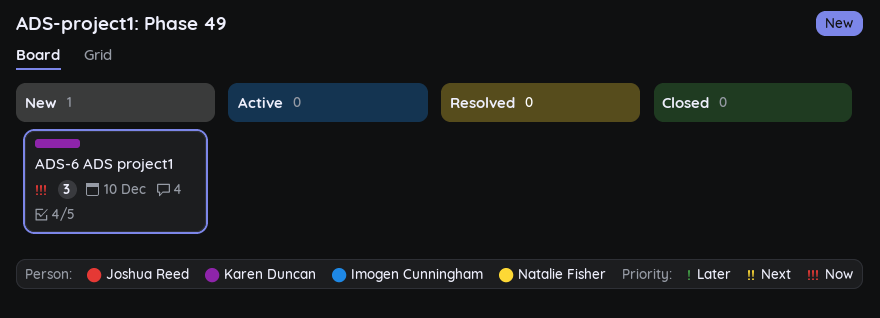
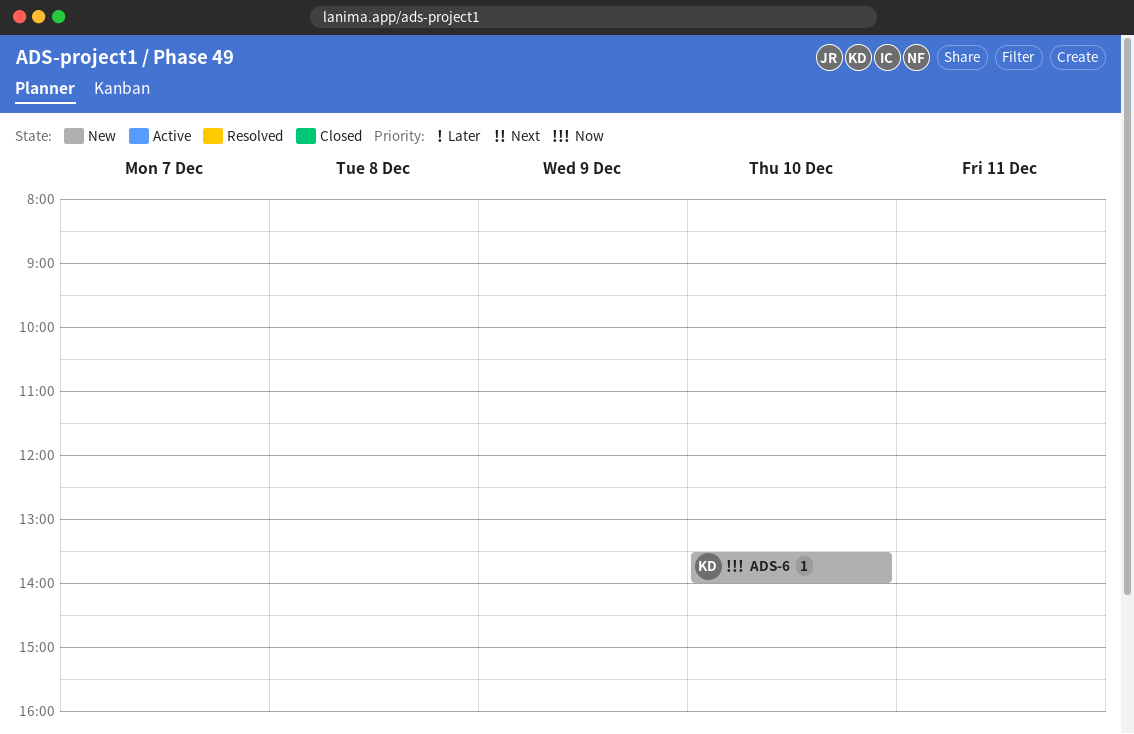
ADS-6, estimate: 3 -> 1

